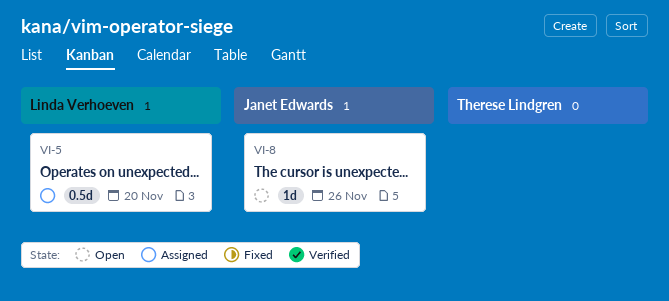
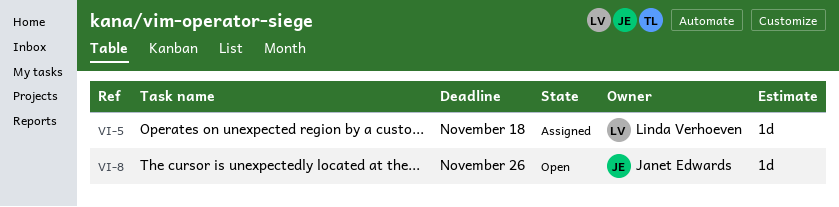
VI-5, estimate: 0.5d -> 1d
VI-5, due: Nov 20 -> Nov 18

